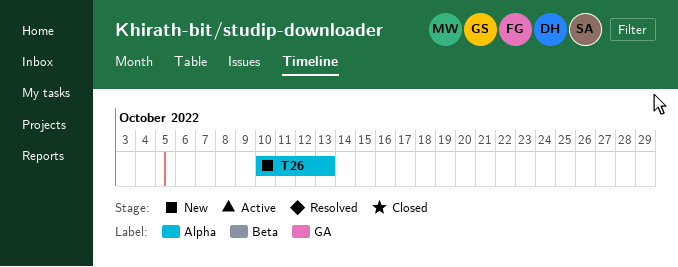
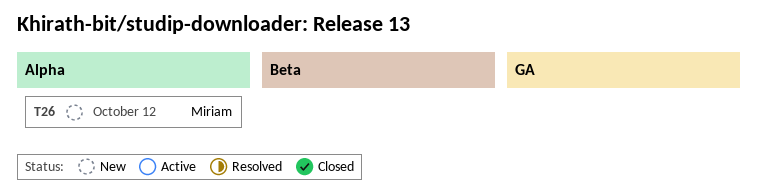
T26, due: Oct 13 -> Oct 12

